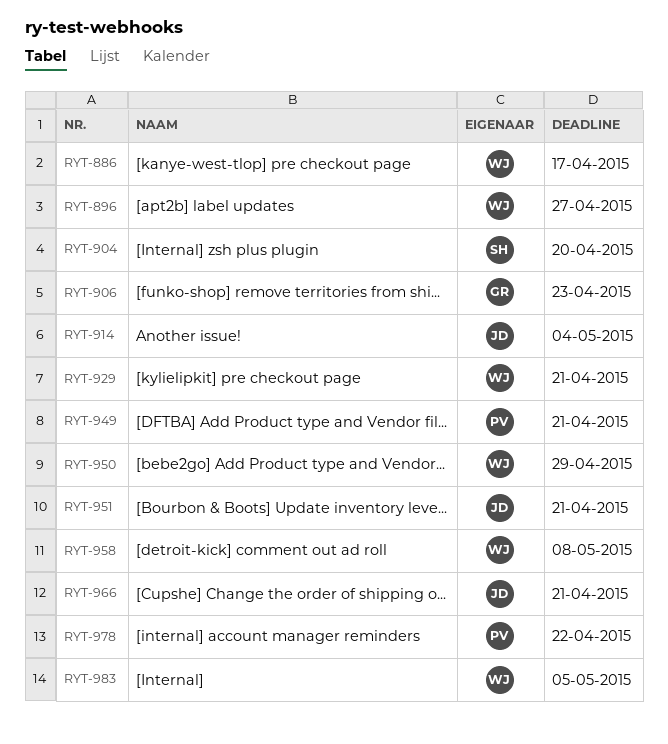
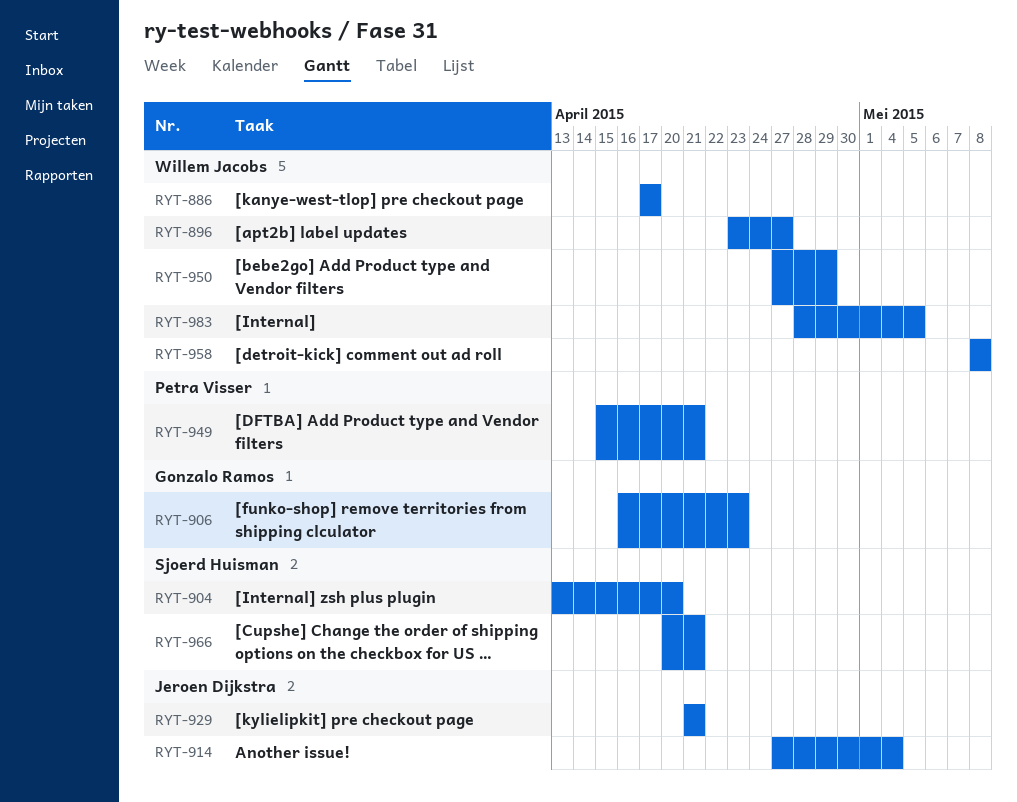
RYT-929, owner: Willem Jacobs -> Jeroen Dijkstra
RYT-951: present -> none
RYT-966, owner: Jeroen Dijkstra -> Sjoerd Huisman
RYT-978: present -> none

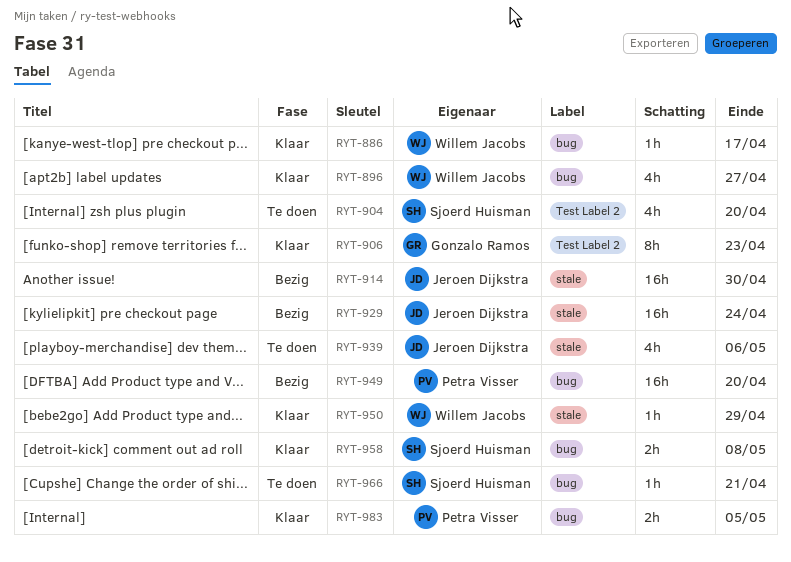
RYT-914, due: May 4 -> Apr 30
RYT-929, due: Apr 21 -> Apr 24
RYT-939: none -> present
RYT-949, due: Apr 21 -> Apr 20
RYT-958, owner: Willem Jacobs -> Sjoerd Huisman
RYT-983, owner: Willem Jacobs -> Petra Visser

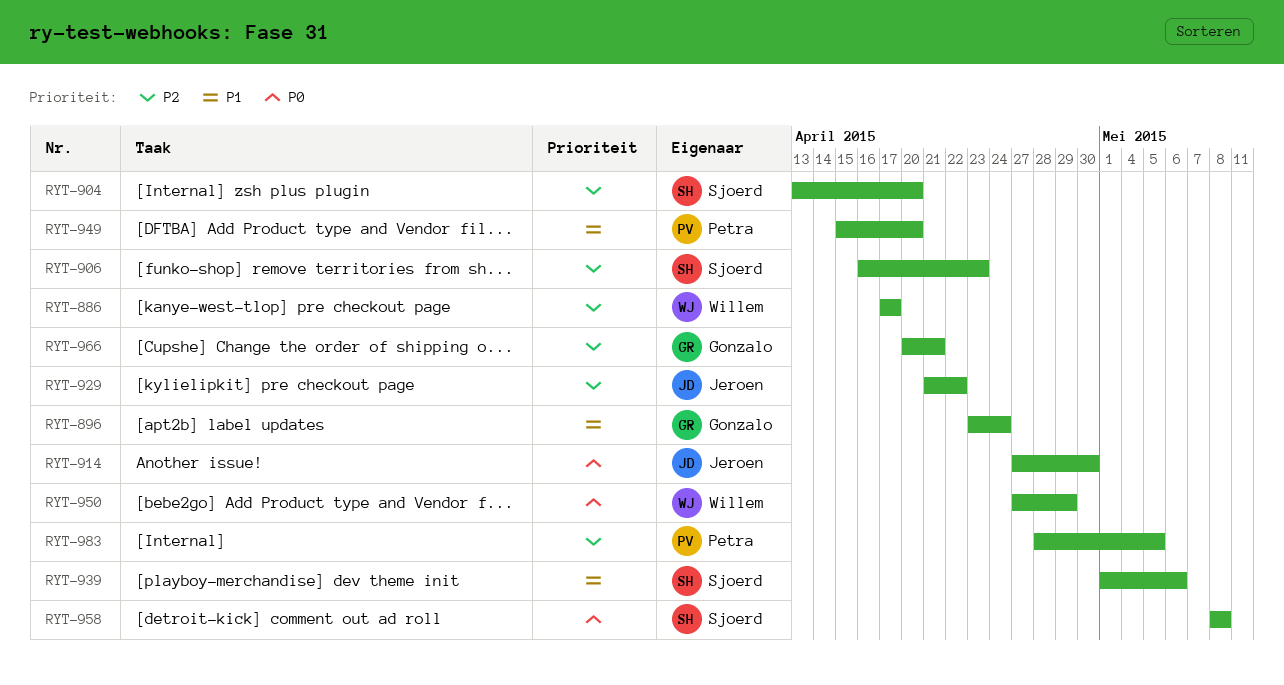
RYT-896, owner: Willem Jacobs -> Gonzalo Ramos
RYT-896, due: Apr 27 -> Apr 24
RYT-906, owner: Gonzalo Ramos -> Sjoerd Huisman
RYT-929, due: Apr 24 -> Apr 22
RYT-939, owner: Jeroen Dijkstra -> Sjoerd Huisman
RYT-966, owner: Sjoerd Huisman -> Gonzalo Ramos

